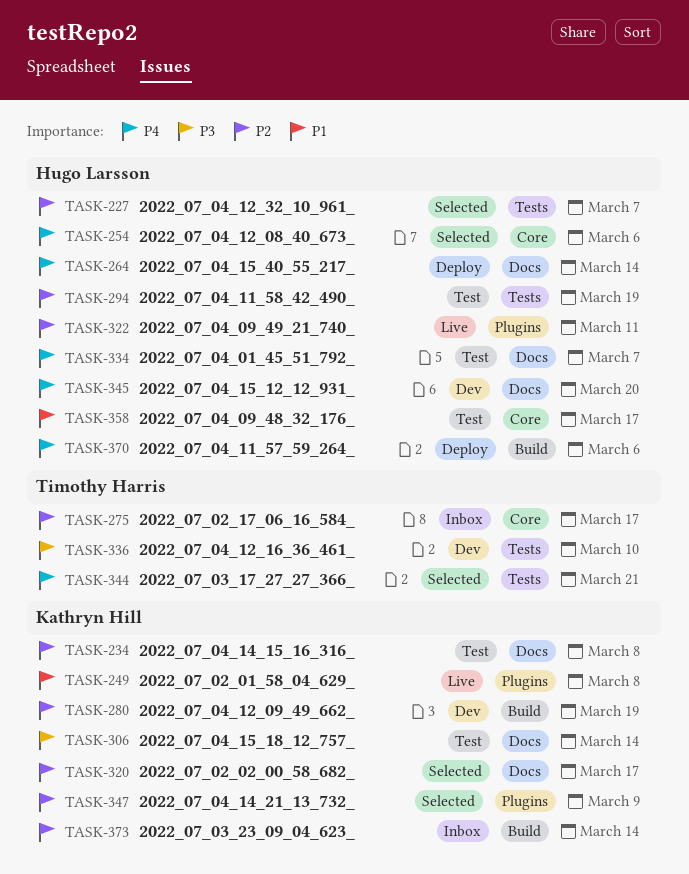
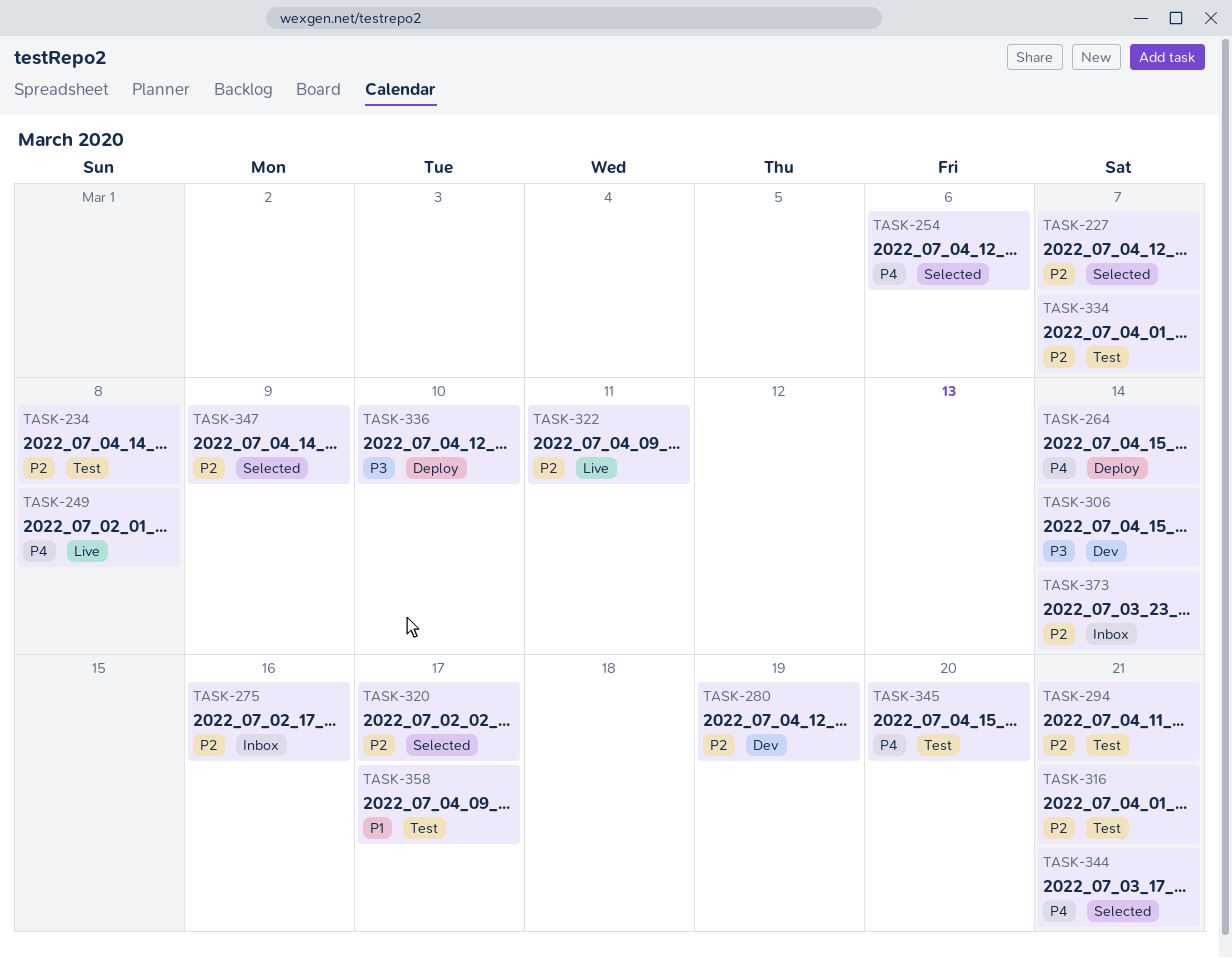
TASK-249, priority: P1 -> P4
TASK-275, due: Mar 17 -> Mar 16
TASK-294, due: Mar 19 -> Mar 21
TASK-306, status: Test -> Dev
TASK-316: none -> present
TASK-334, priority: P4 -> P2
TASK-336, status: Dev -> Deploy
TASK-345, status: Dev -> Test
TASK-370: present -> none

